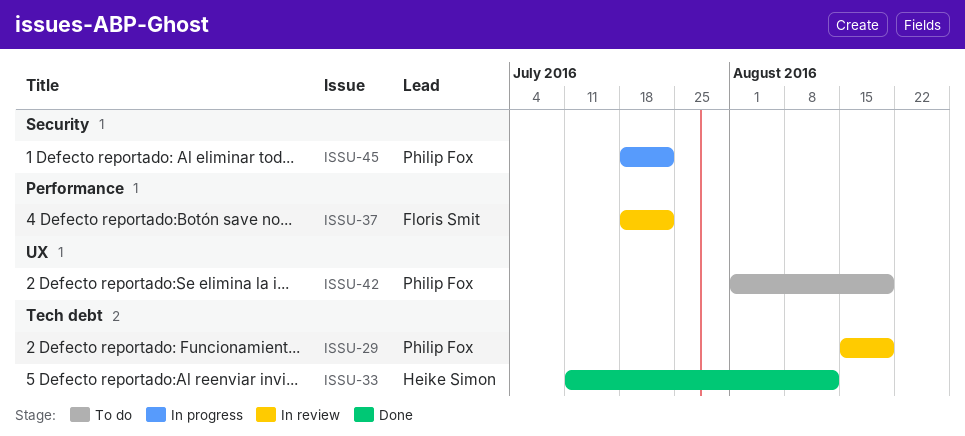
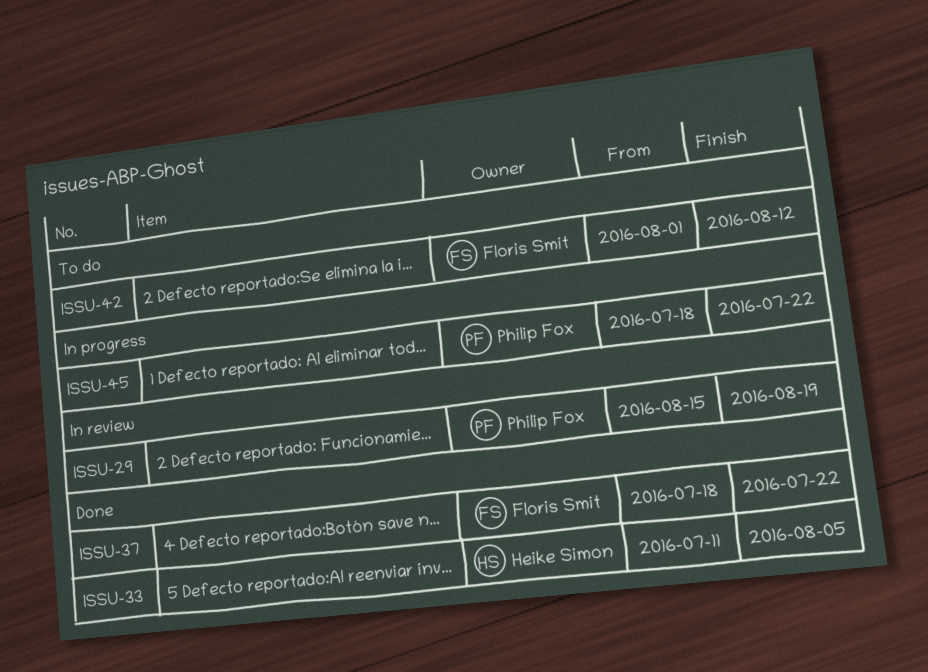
ISSU-33, due: Aug 12 -> Aug 5
ISSU-37, status: In review -> Done
ISSU-42, owner: Philip Fox -> Floris Smit
ISSU-42, due: Aug 19 -> Aug 12

